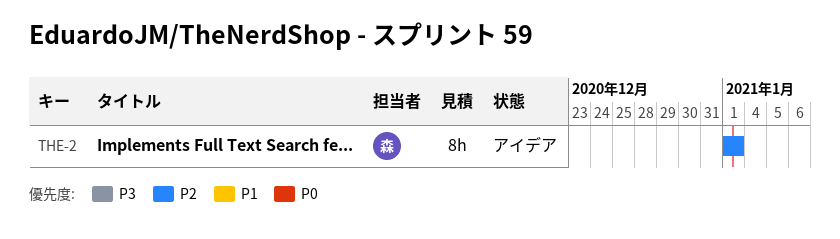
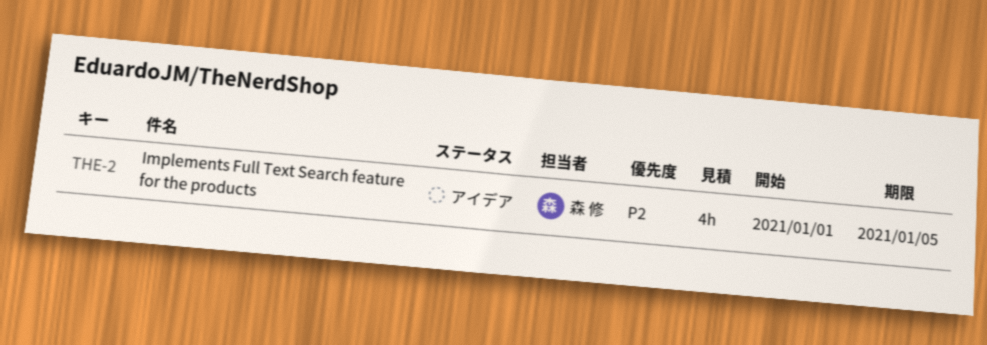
THE-2, estimate: 8h -> 4h
THE-2, due: Jan 1 -> Jan 5

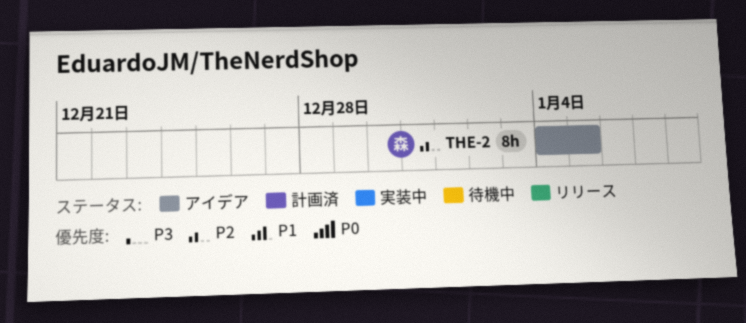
THE-2, estimate: 4h -> 8h
THE-2, start: Jan 1 -> Jan 4

